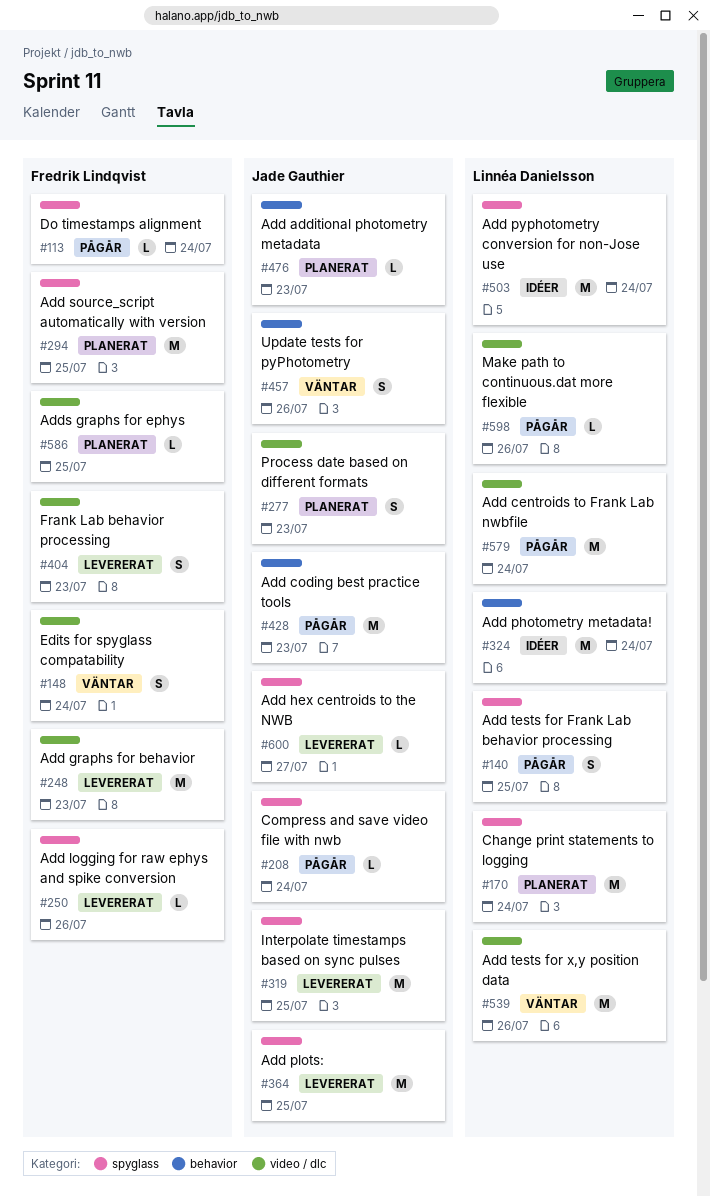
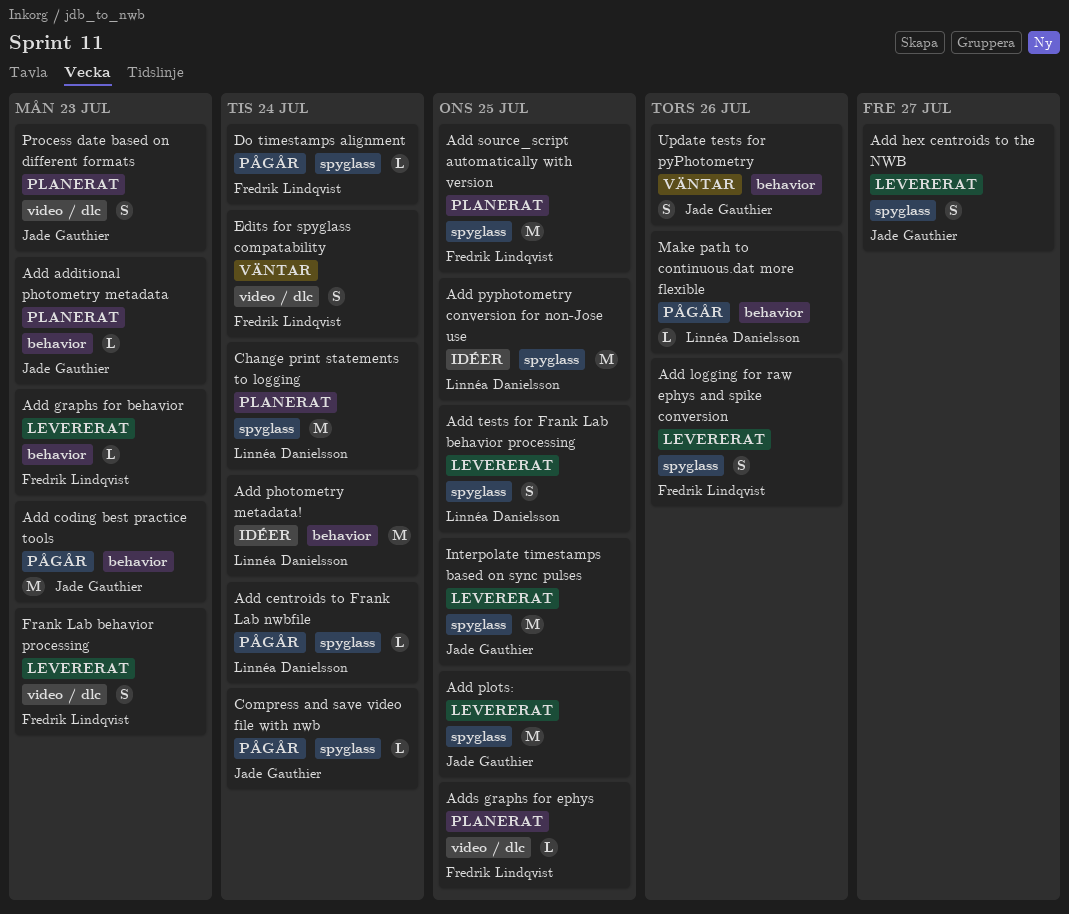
Add centroids to Frank Lab nwbfile, label: video / dlc -> spyglass
Add centroids to Frank Lab nwbfile, estimate: M -> L
Add graphs for behavior, label: video / dlc -> behavior
Add graphs for behavior, estimate: M -> L
Add hex centroids to the NWB, estimate: L -> S
Add logging for raw ephys and spike conversion, estimate: L -> S
Add pyphotometry conversion for non-Jose use, due: Jul 24 -> Jul 25
Add tests for Frank Lab behavior processing, status: Pågår -> Levererat
Add tests for x,y position data: present -> none
Make path to continuous.dat more flexible, label: video / dlc -> behavior

